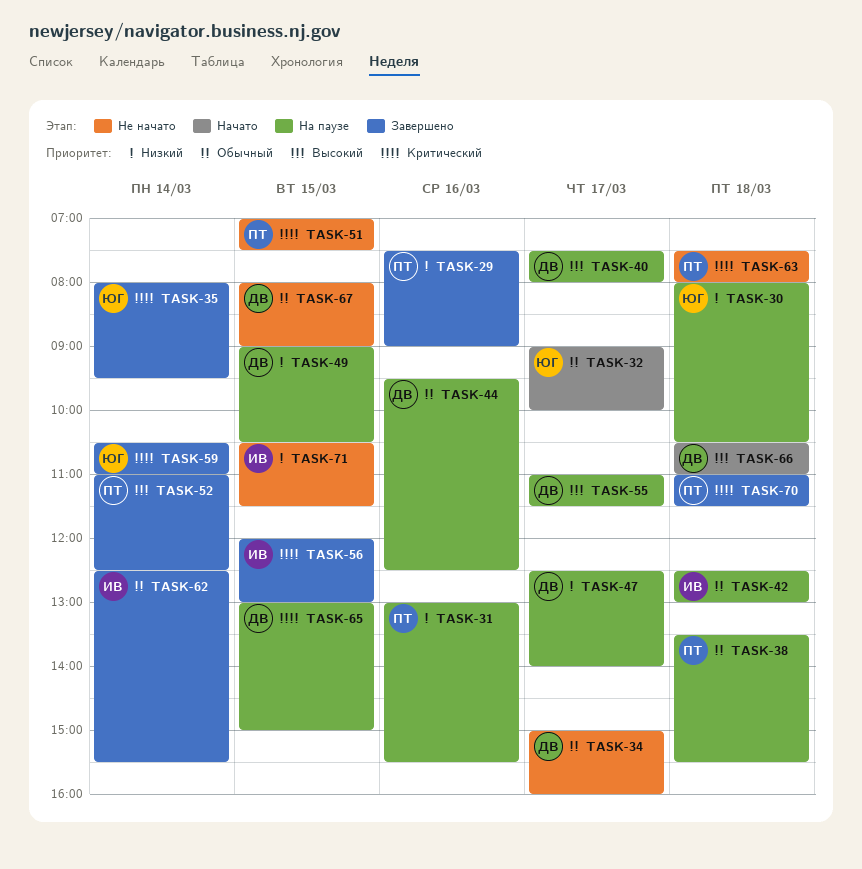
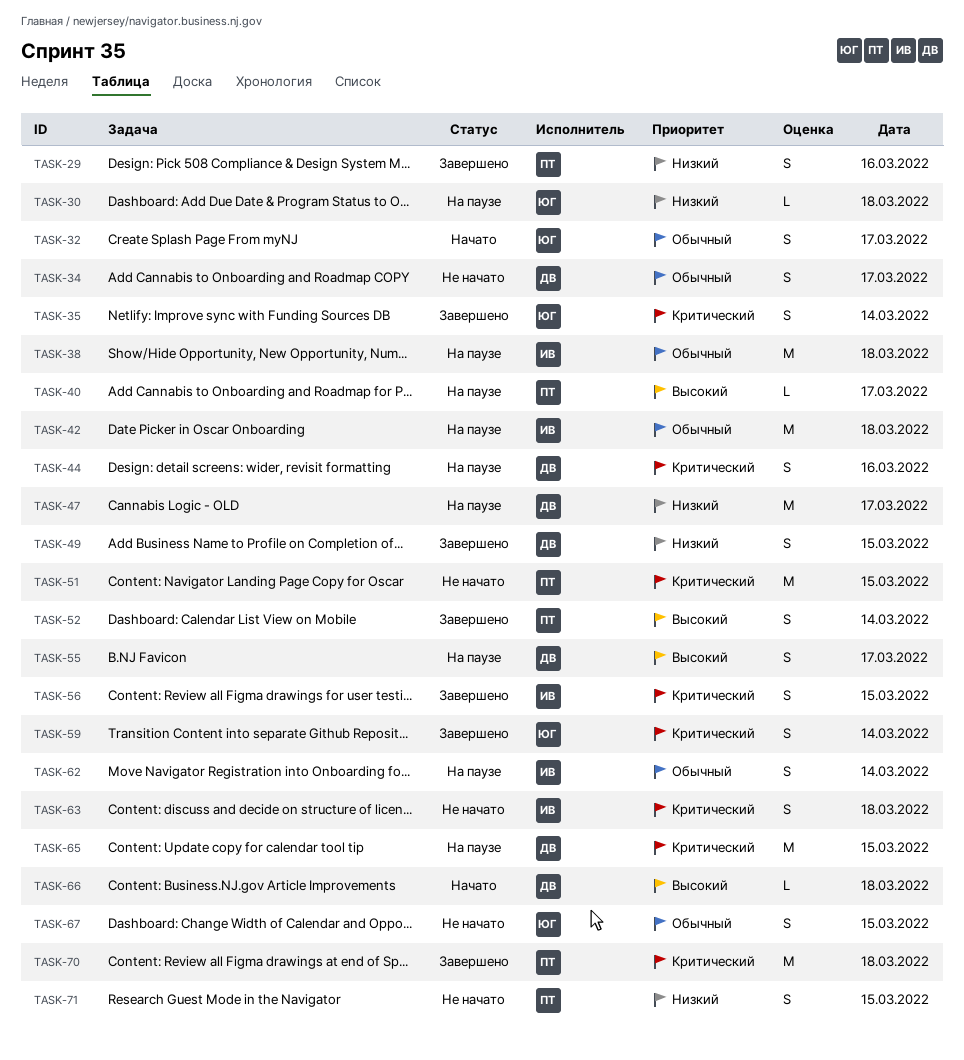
TASK-31: present -> none
TASK-38, owner: ПТ -> ИВ
TASK-40, owner: ДВ -> ПТ
TASK-44, priority: Обычный -> Критический
TASK-49, status: На паузе -> Завершено
TASK-62, status: Завершено -> На паузе
TASK-63, owner: ПТ -> ИВ
TASK-67, owner: ДВ -> ЮГ
TASK-71, owner: ИВ -> ПТ

